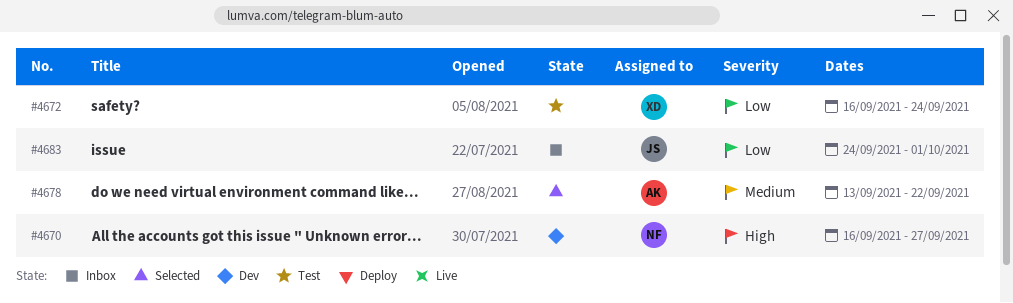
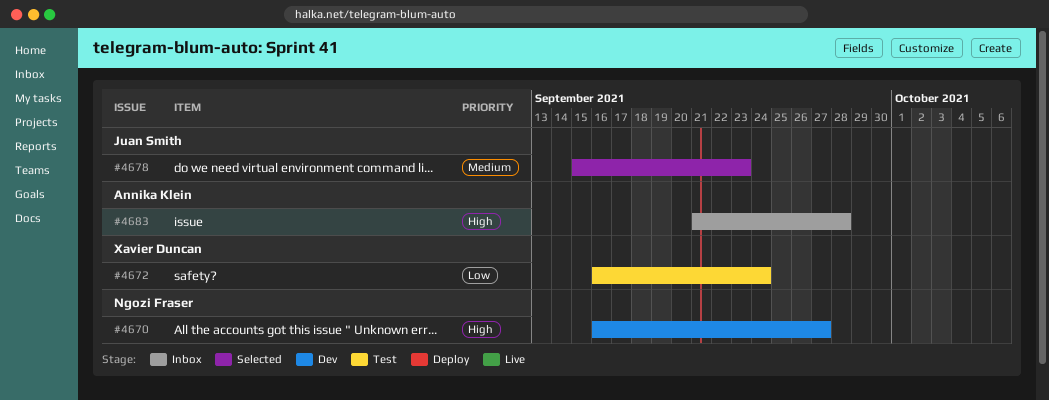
#4678, owner: Annika Klein -> Juan Smith
#4678, start: Sep 13 -> Sep 15
#4678, due: Sep 22 -> Sep 23
#4683, owner: Juan Smith -> Annika Klein
#4683, priority: Low -> High
#4683, start: Sep 24 -> Sep 21
#4683, due: Oct 1 -> Sep 28

